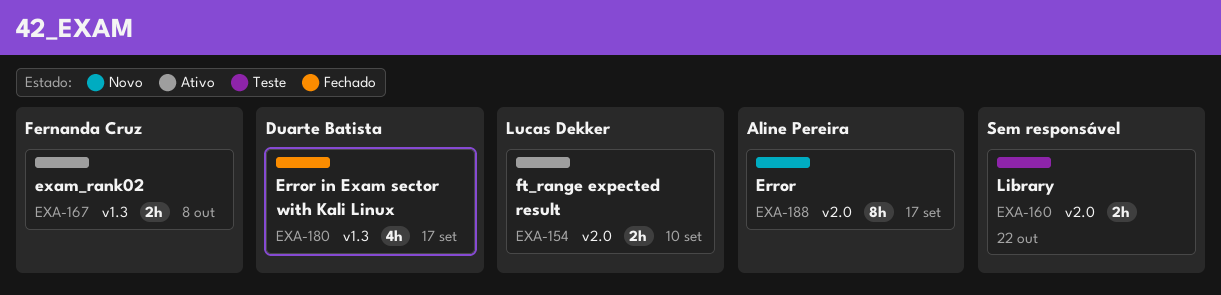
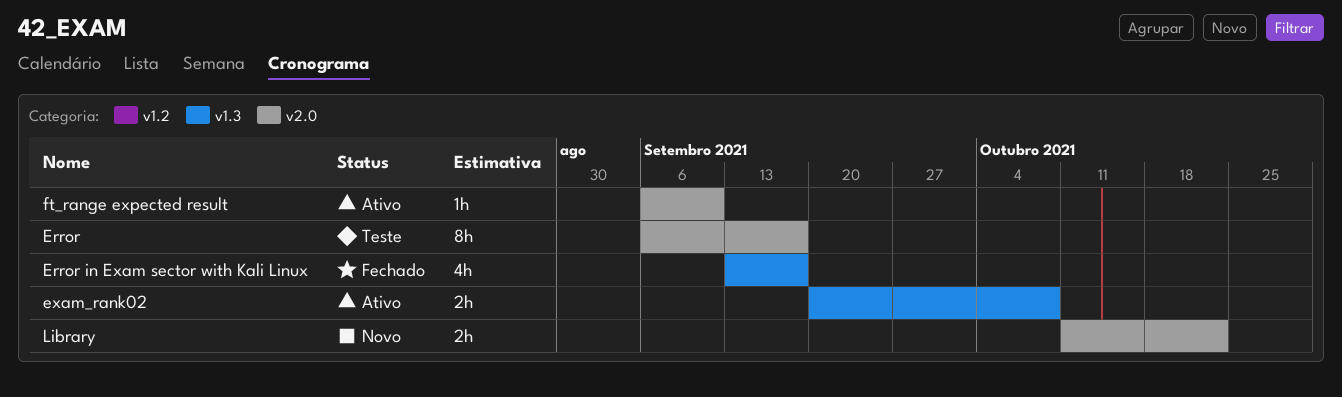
Error, status: Novo -> Teste
ft_range expected result, estimate: 2h -> 1h
Library, status: Teste -> Novo

